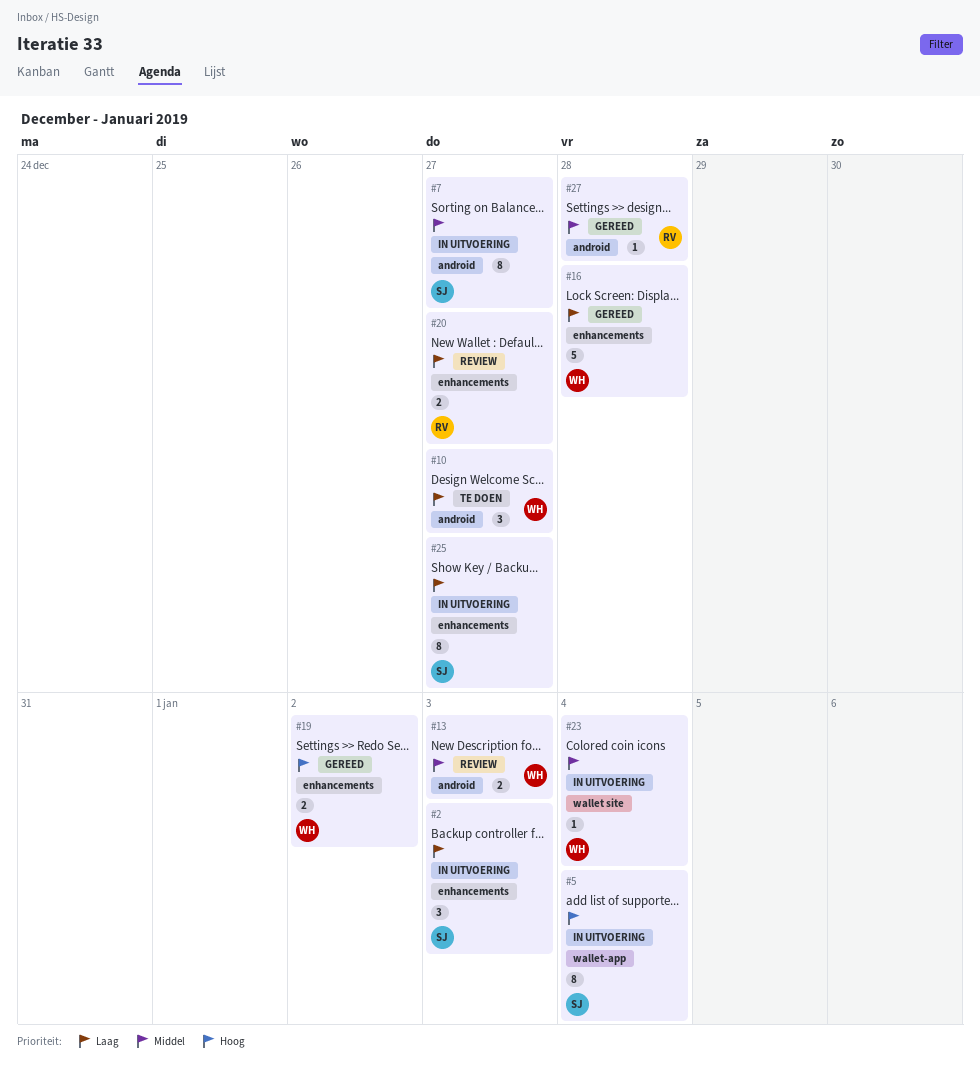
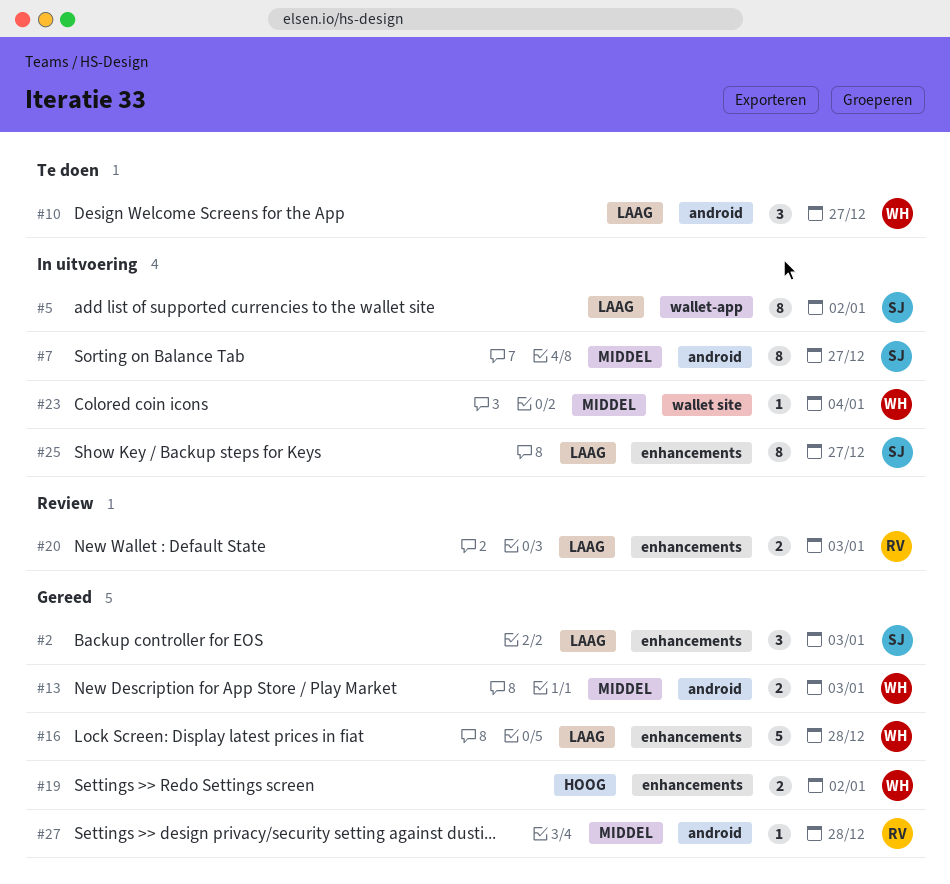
#2, status: In uitvoering -> Gereed
#5, priority: Hoog -> Laag
#5, due: Jan 4 -> Jan 2
#13, status: Review -> Gereed
#20, due: Dec 27 -> Jan 3

